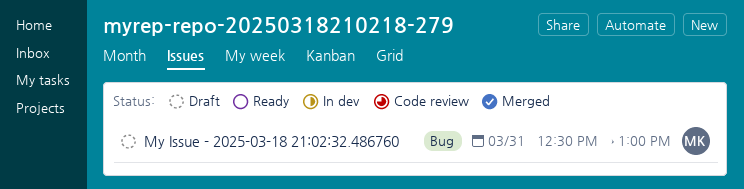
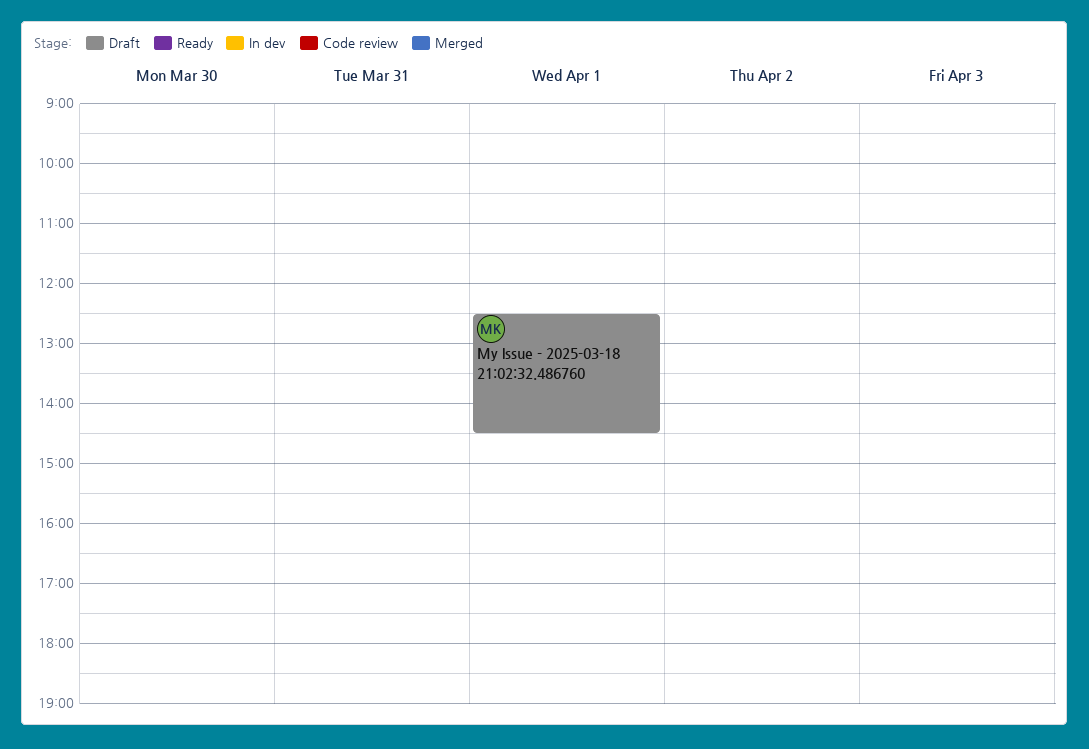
My Issue - 2025-03-18 21:02:32.486760, day: Mar 31 -> Apr 1
My Issue - 2025-03-18 21:02:32.486760, ends: 13:00 -> 14:30

